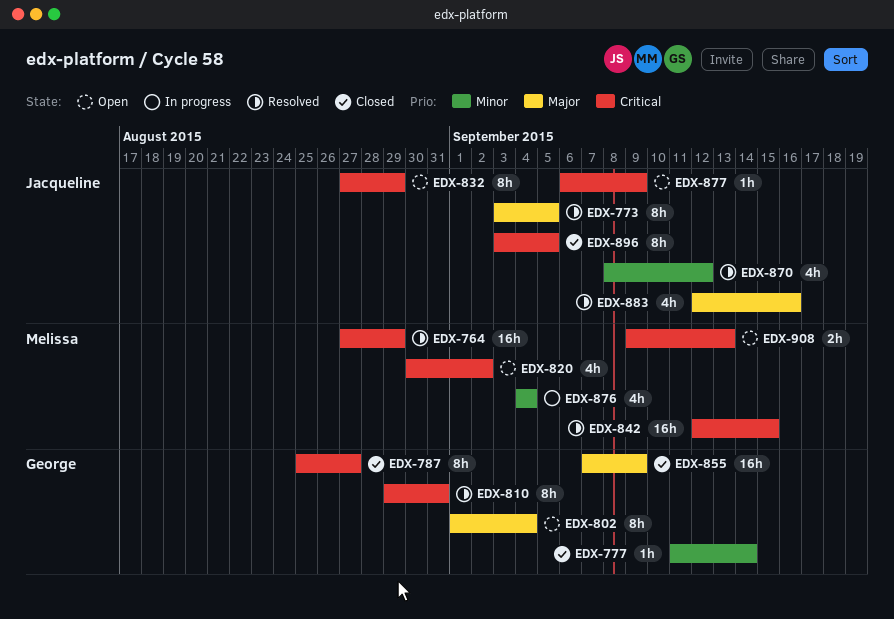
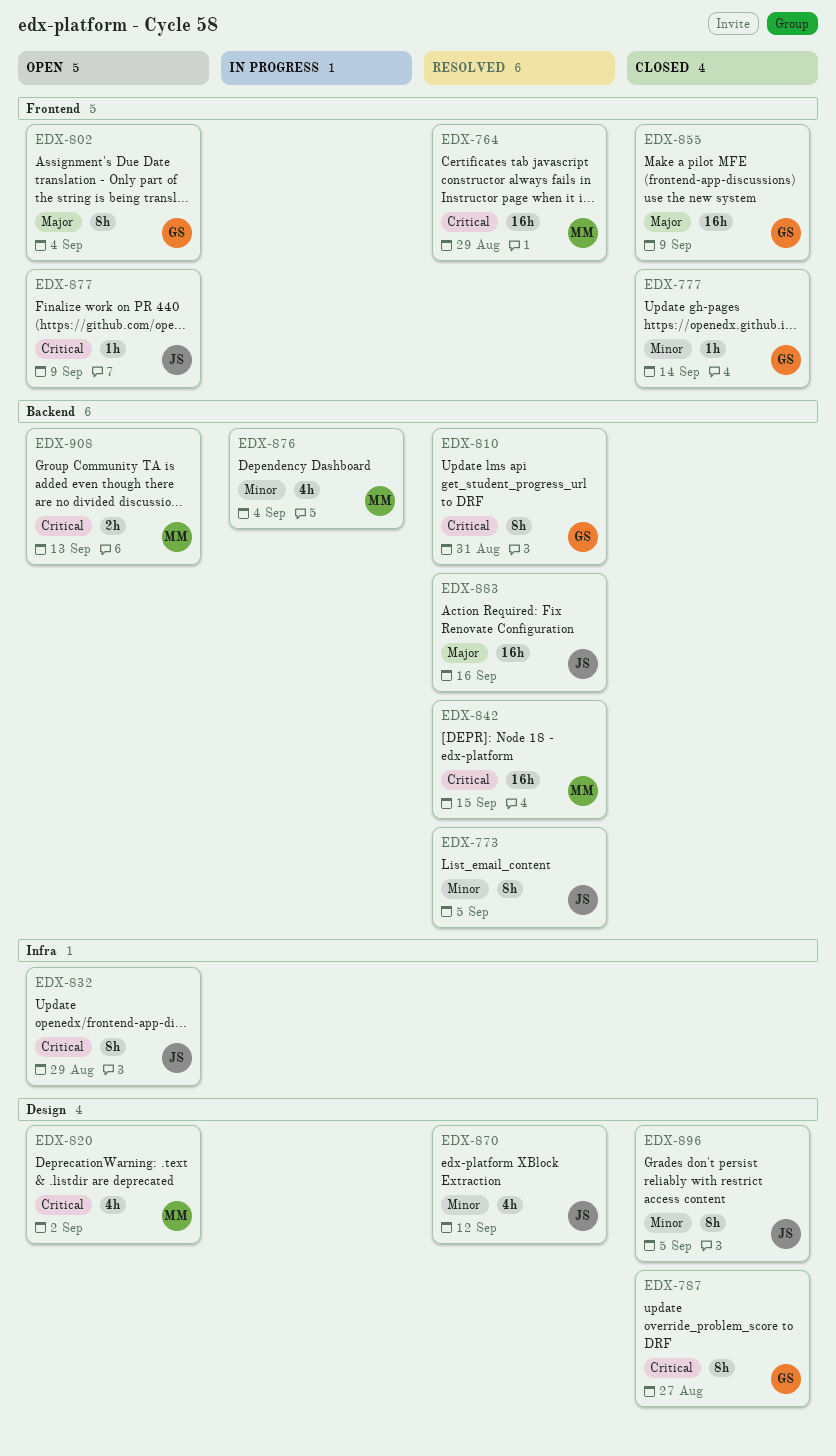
EDX-773, priority: Major -> Minor
EDX-883, estimate: 4h -> 16h
EDX-896, priority: Critical -> Minor

